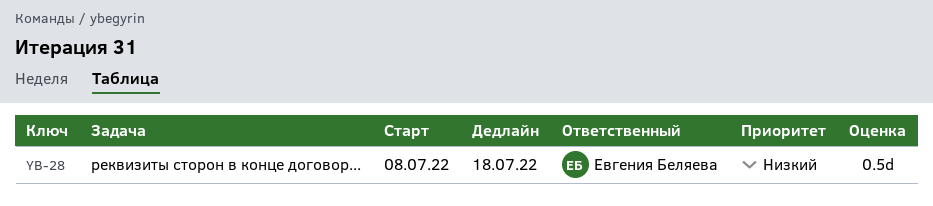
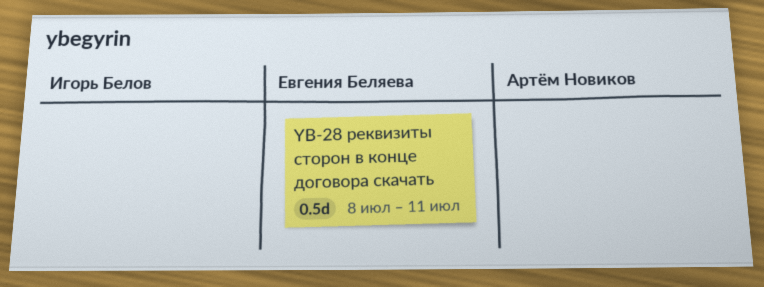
YB-28, due: Jul 18 -> Jul 11

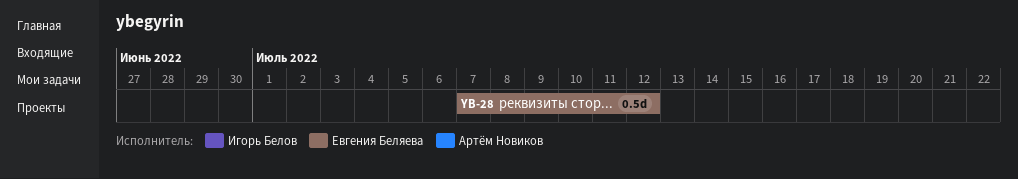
YB-28, start: Jul 8 -> Jul 7
YB-28, due: Jul 11 -> Jul 12

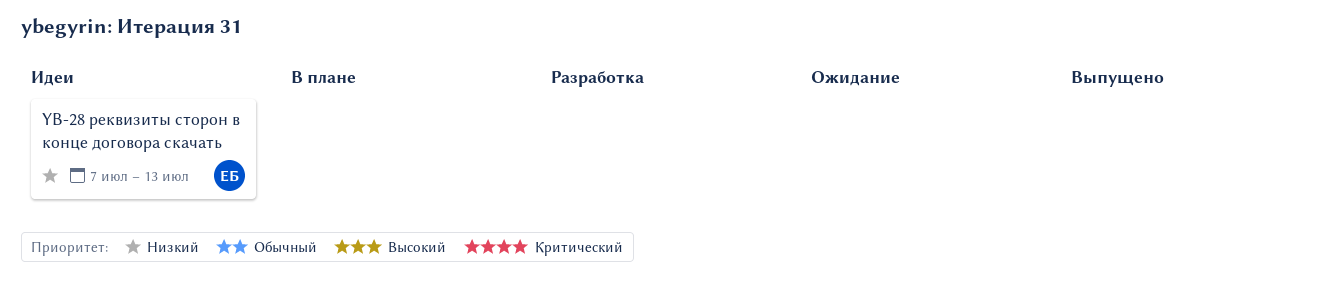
YB-28, due: Jul 12 -> Jul 13

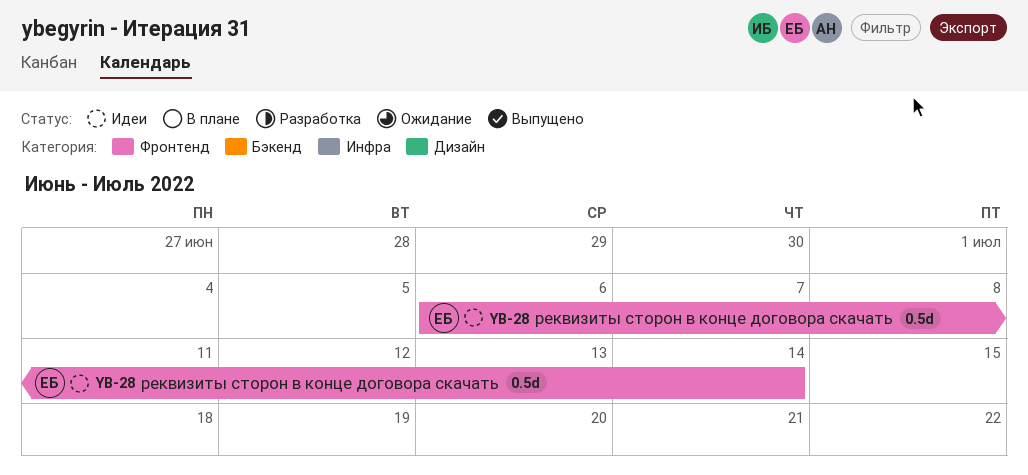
YB-28, start: Jul 7 -> Jul 6
YB-28, due: Jul 13 -> Jul 14

